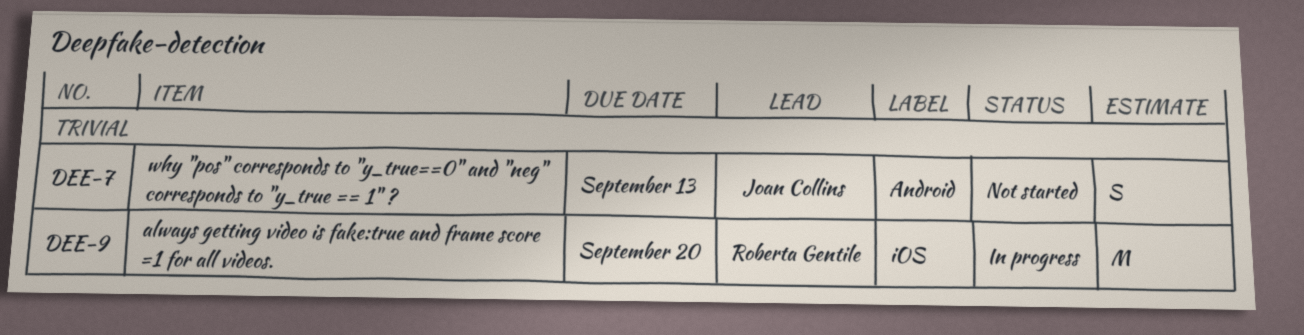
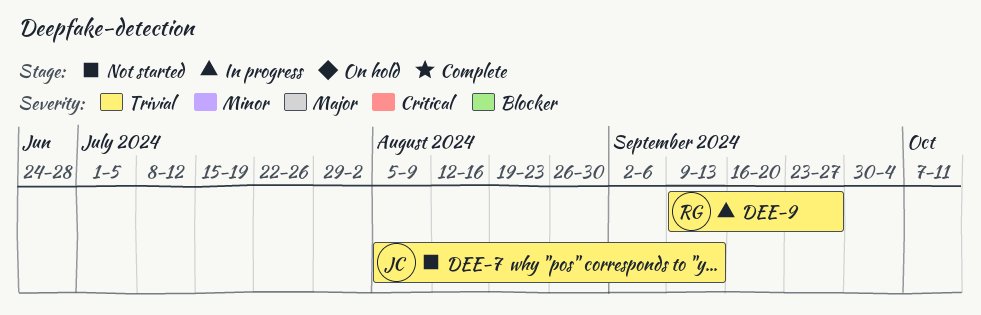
DEE-9, due: Sep 20 -> Sep 27

